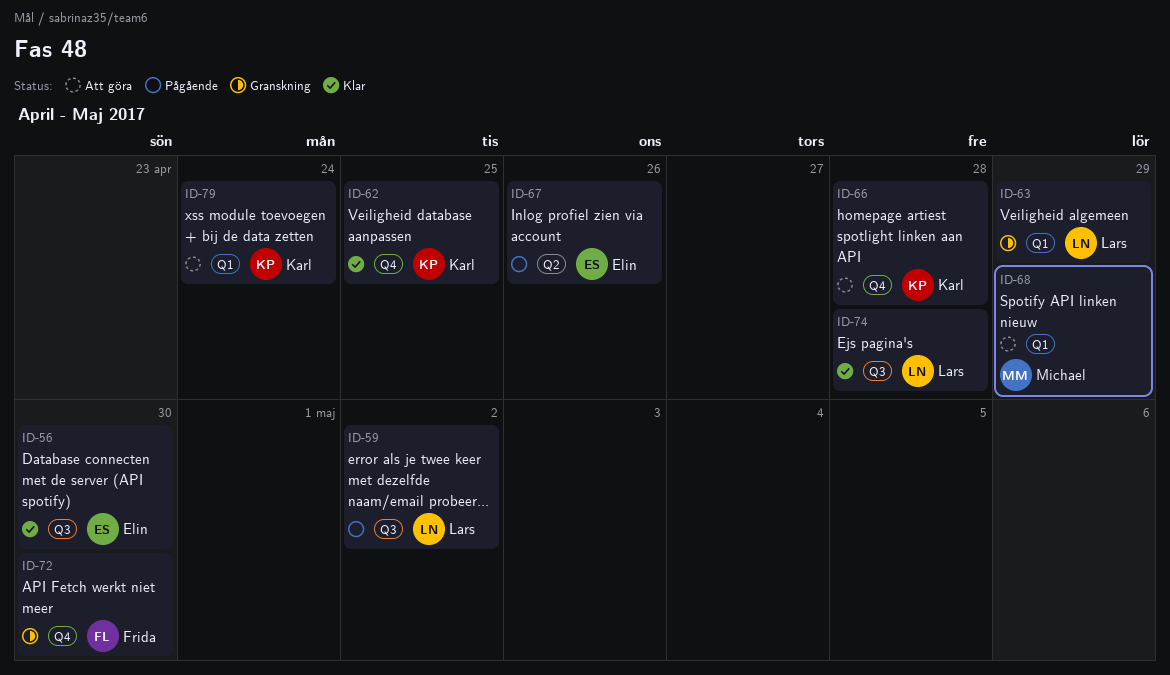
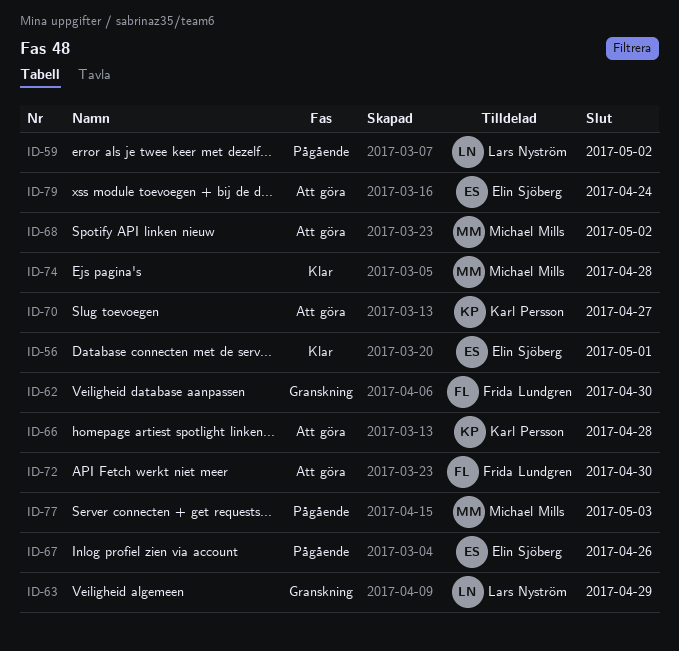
ID-56, due: Apr 30 -> May 1
ID-62, status: Klar -> Granskning
ID-62, owner: Karl Persson -> Frida Lundgren
ID-62, due: Apr 25 -> Apr 30
ID-68, due: Apr 29 -> May 2
ID-70: none -> present
ID-72, status: Granskning -> Att göra
ID-74, owner: Lars Nyström -> Michael Mills
ID-77: none -> present
ID-79, owner: Karl Persson -> Elin Sjöberg

